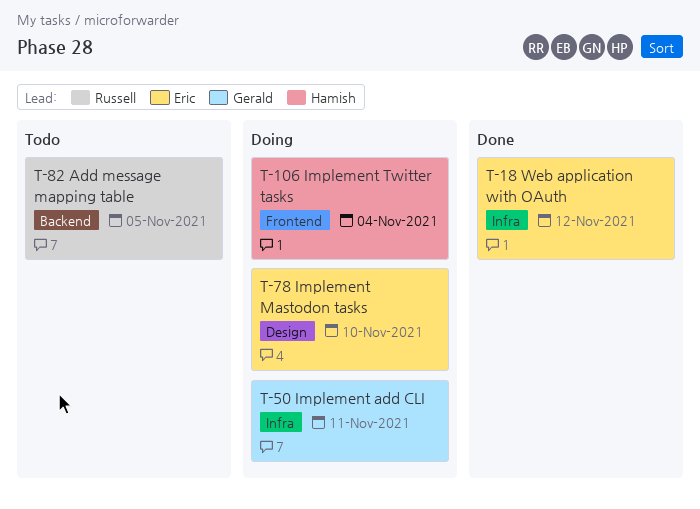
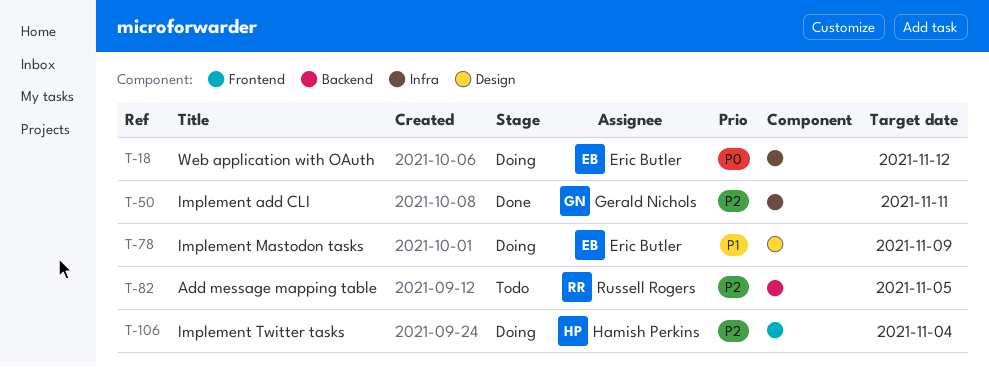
T-18, status: Done -> Doing
T-50, status: Doing -> Done
T-78, due: Nov 10 -> Nov 9

